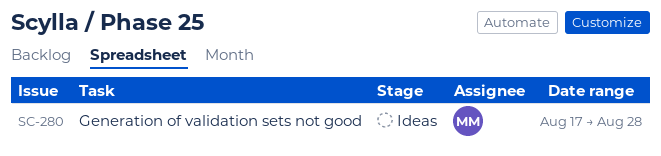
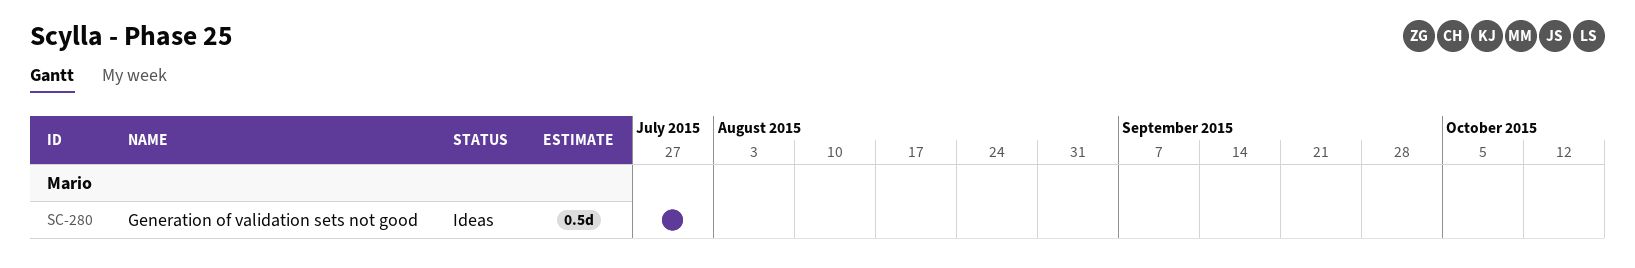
SC-280, start: Aug 17 -> Jul 27
SC-280, due: Aug 28 -> Jul 31

